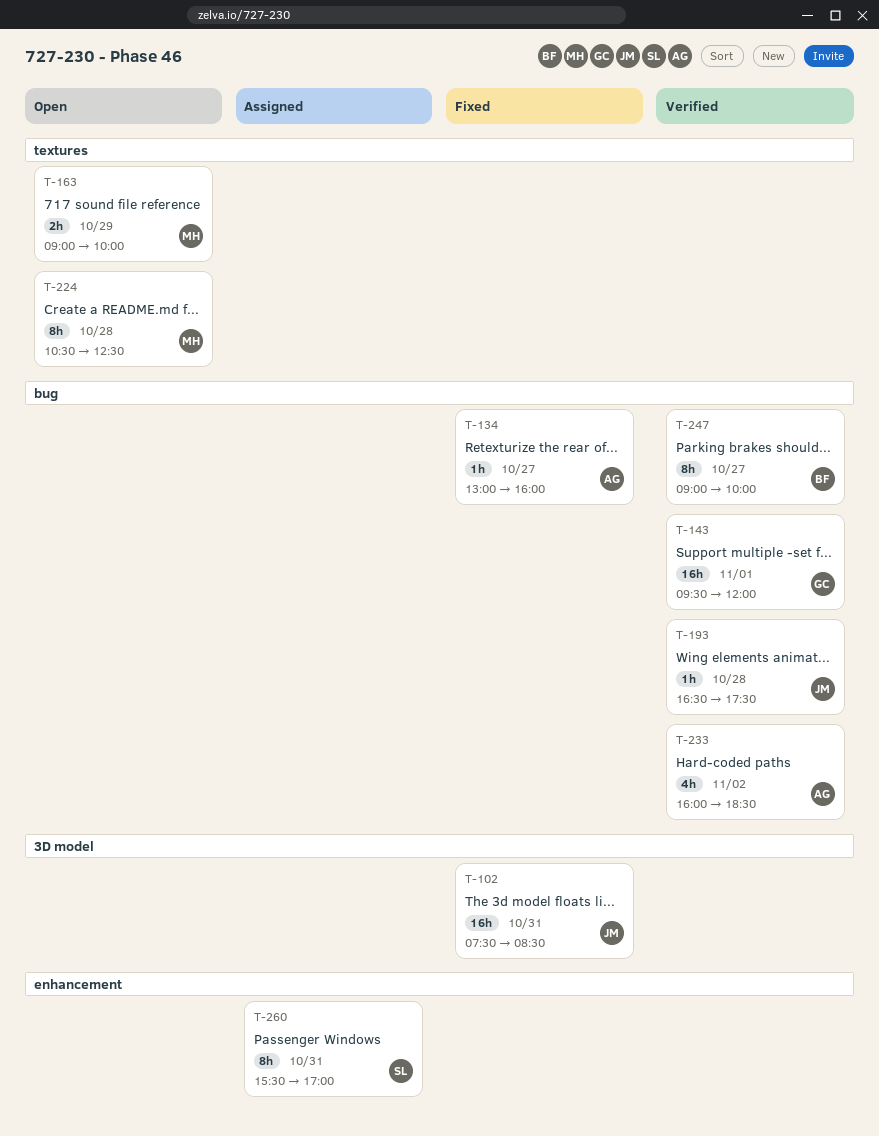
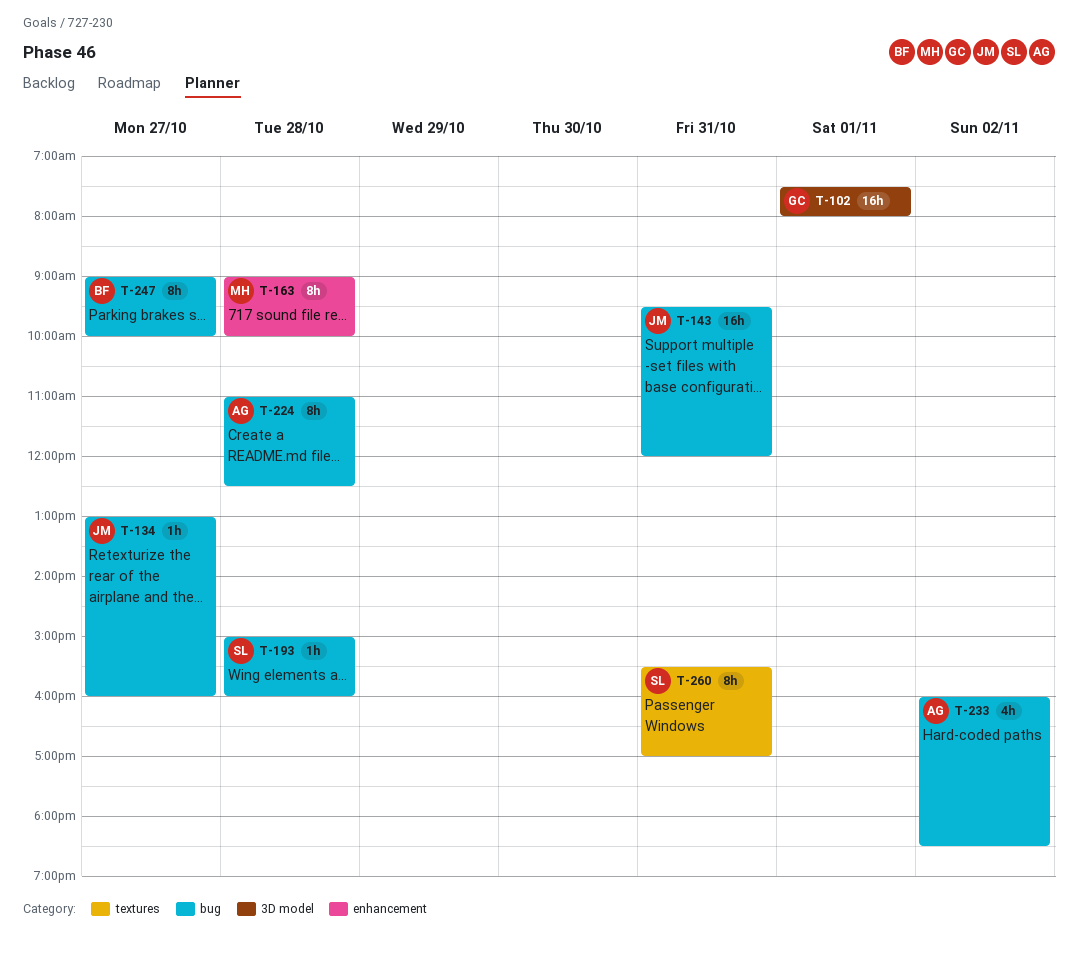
T-102, owner: JM -> GC
T-102, day: Oct 31 -> Nov 1
T-102, ends: 08:30 -> 08:00
T-134, owner: AG -> JM
T-143, owner: GC -> JM
T-143, day: Nov 1 -> Oct 31
T-163, label: textures -> enhancement
T-163, estimate: 2h -> 8h
T-163, day: Oct 29 -> Oct 28
T-193, owner: JM -> SL
T-193, begins: 16:30 -> 15:00
T-193, ends: 17:30 -> 16:00
T-224, owner: MH -> AG
T-224, label: textures -> bug
T-224, begins: 10:30 -> 11:00
T-260, label: enhancement -> textures

